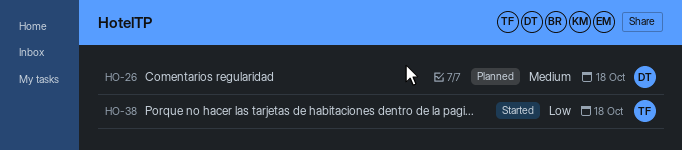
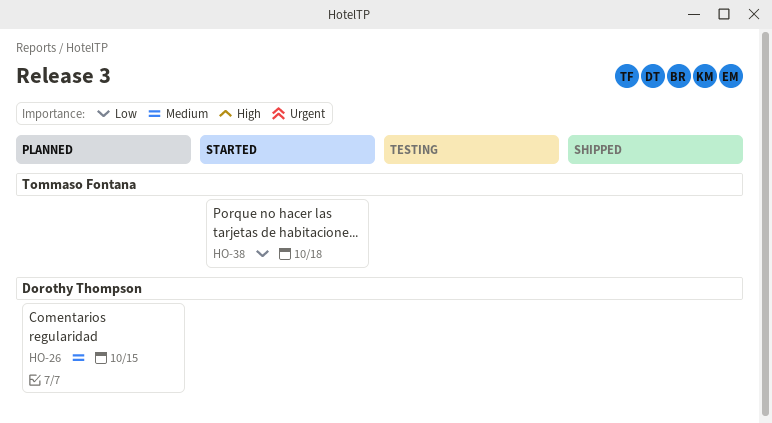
HO-26, due: Oct 18 -> Oct 15

